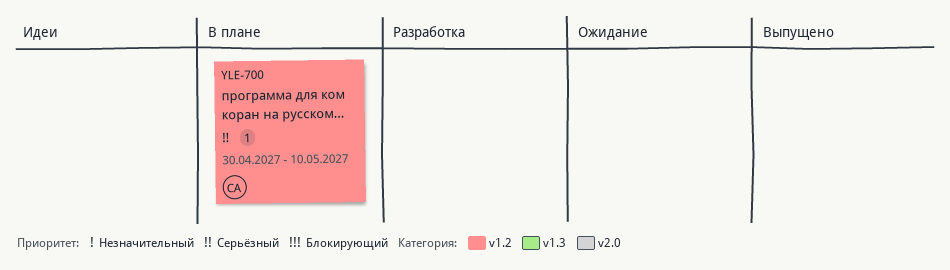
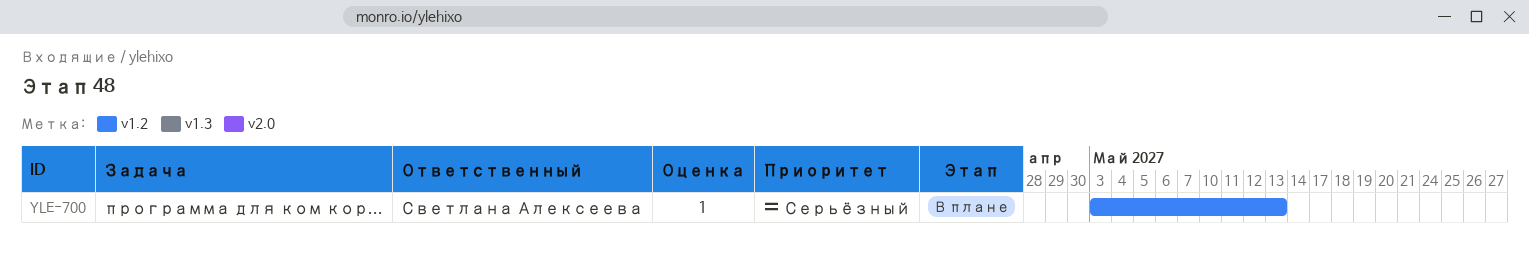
YLE-700, start: Apr 30 -> May 3
YLE-700, due: May 10 -> May 13

